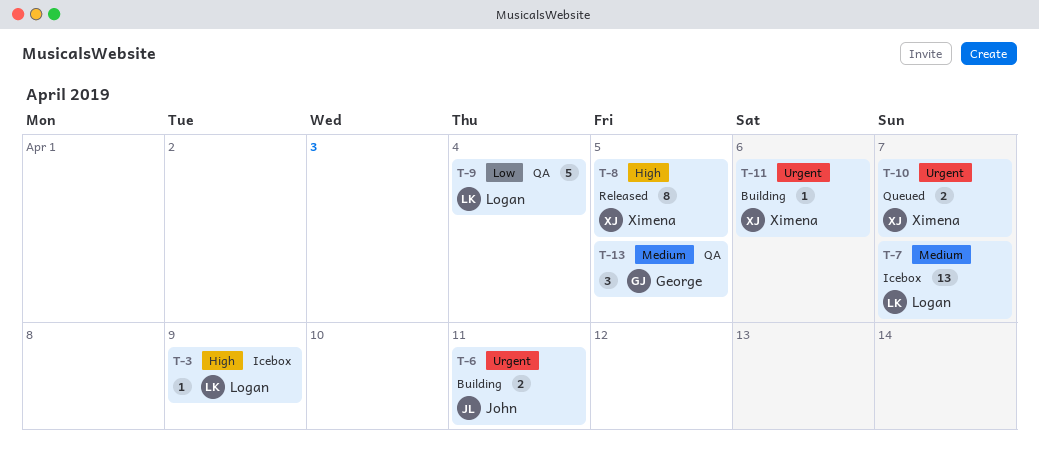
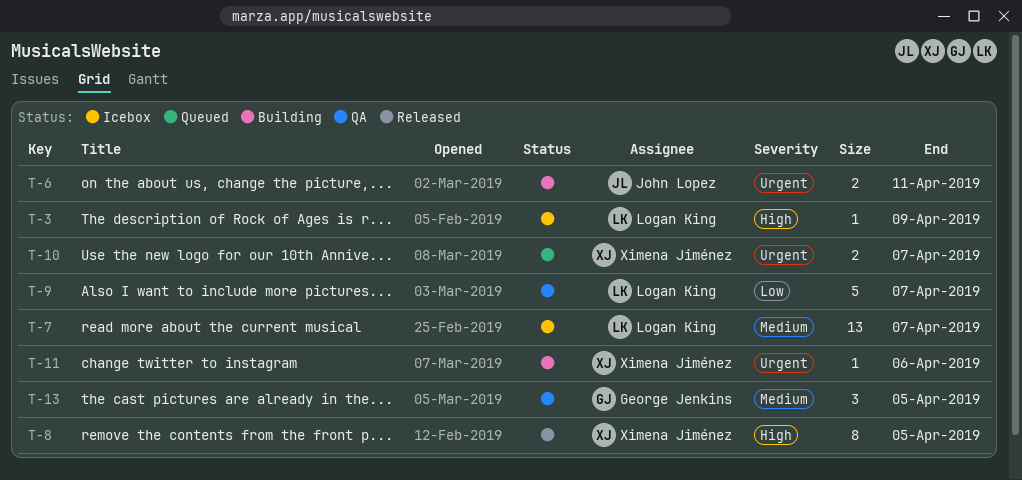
T-9, due: Apr 4 -> Apr 7

